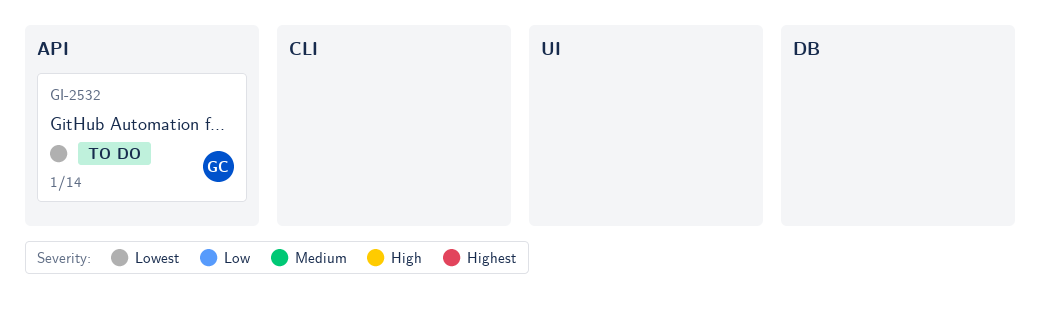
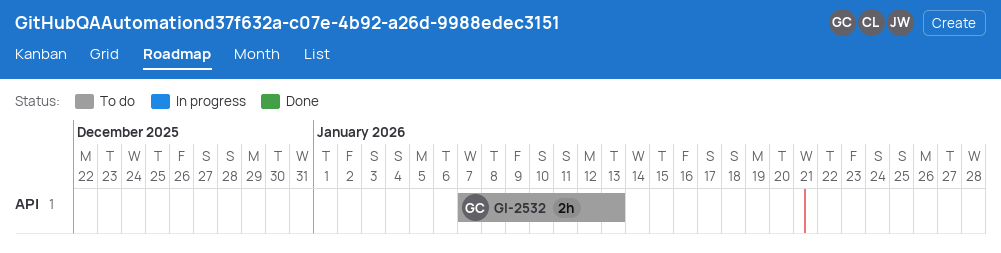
GI-2532, due: Jan 14 -> Jan 13

